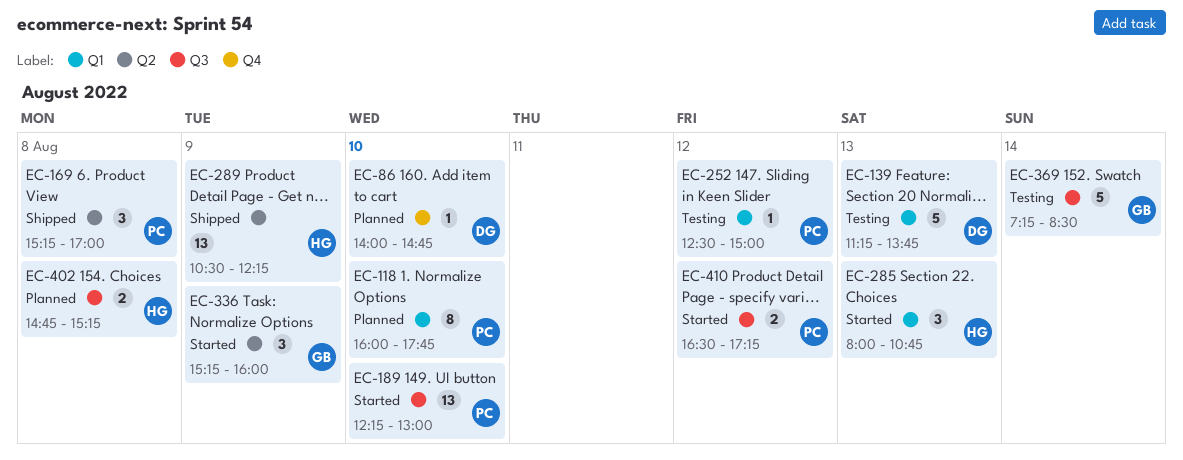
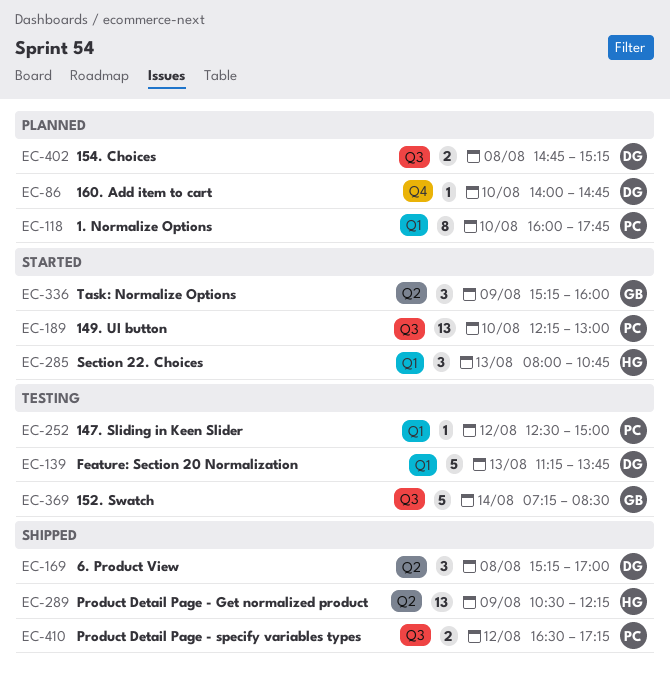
EC-169, owner: PC -> DG
EC-402, owner: HG -> DG
EC-410, status: Started -> Shipped

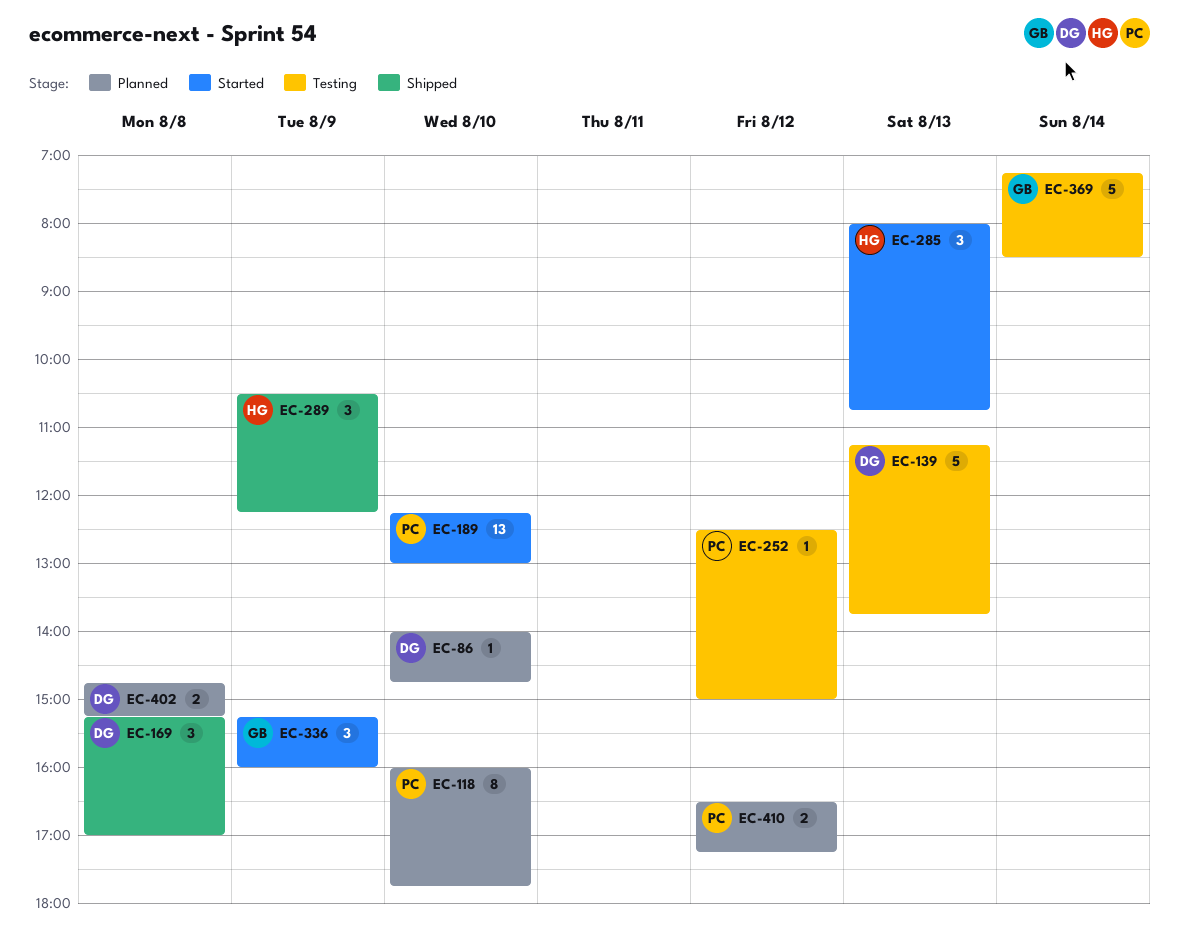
EC-289, estimate: 13 -> 3
EC-410, status: Shipped -> Planned

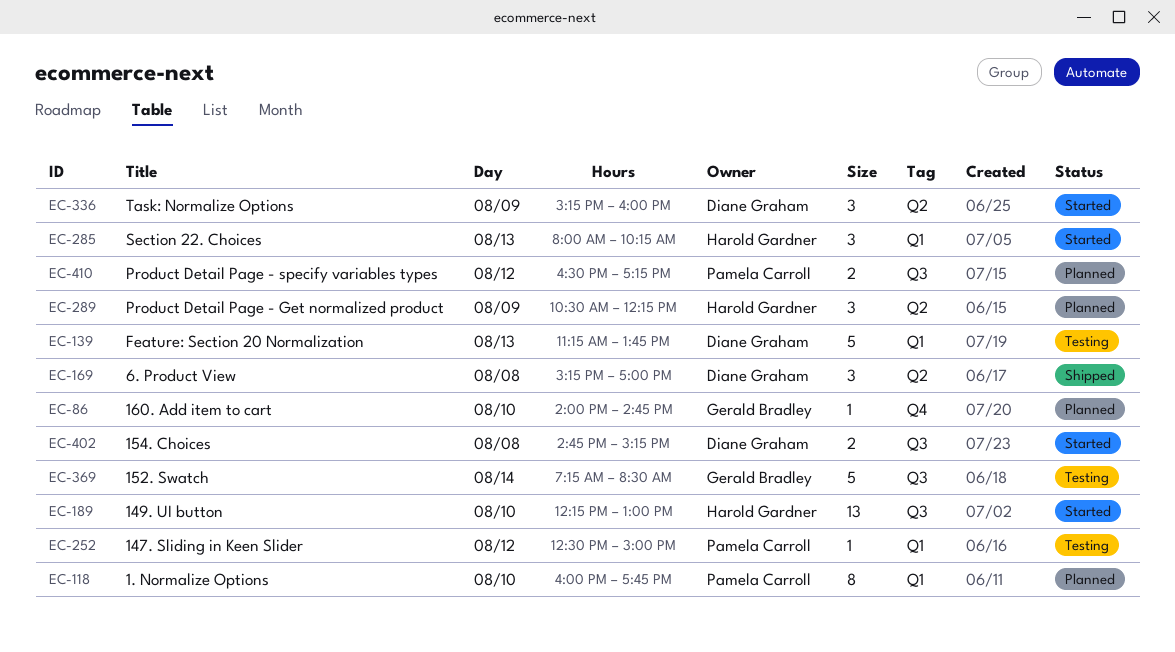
EC-86, owner: Diane Graham -> Gerald Bradley
EC-189, owner: Pamela Carroll -> Harold Gardner
EC-285, ends: 10:45 -> 10:15
EC-289, status: Shipped -> Planned
EC-336, owner: Gerald Bradley -> Diane Graham
EC-402, status: Planned -> Started

